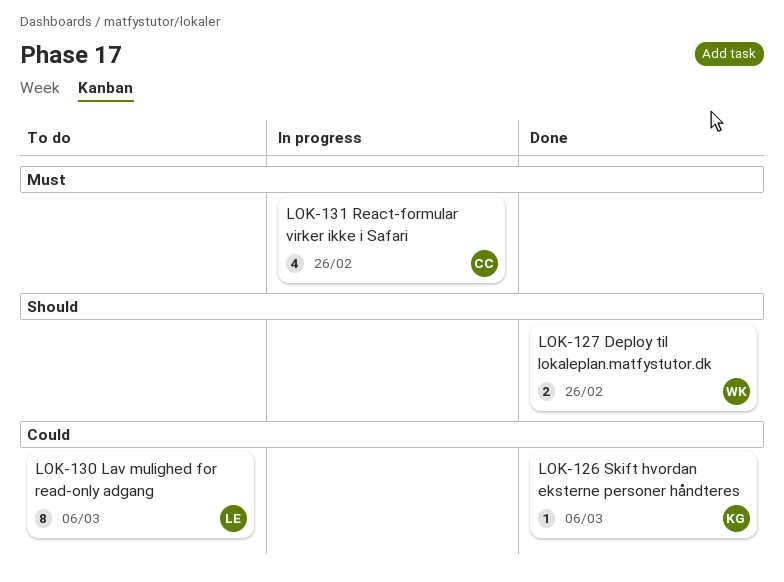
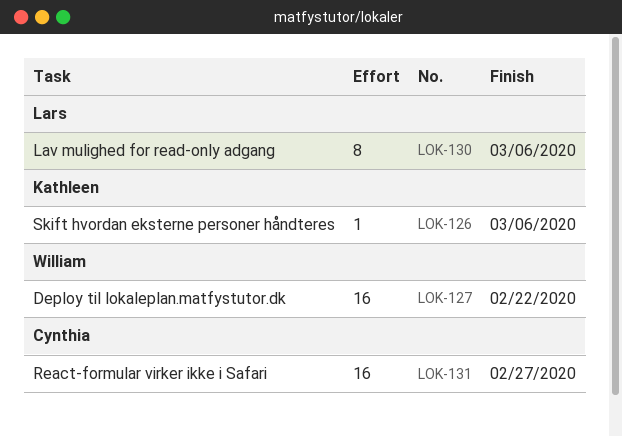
LOK-127, estimate: 2 -> 16
LOK-127, due: Feb 26 -> Feb 22
LOK-131, estimate: 4 -> 16
LOK-131, due: Feb 26 -> Feb 27

